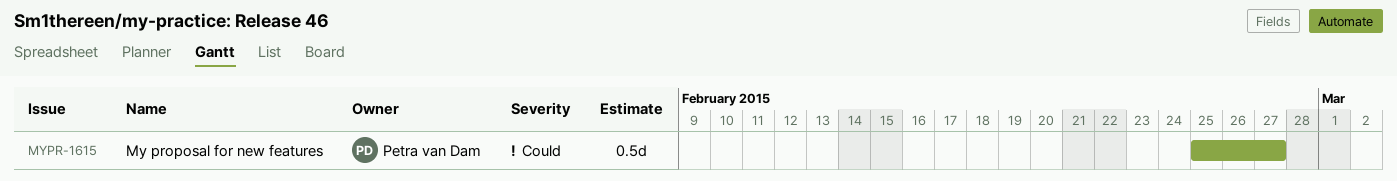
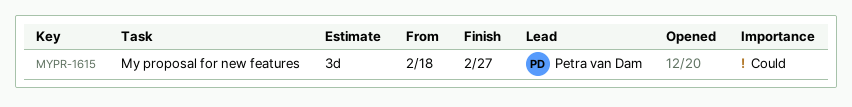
MYPR-1615, estimate: 0.5d -> 3d
MYPR-1615, start: Feb 25 -> Feb 18

